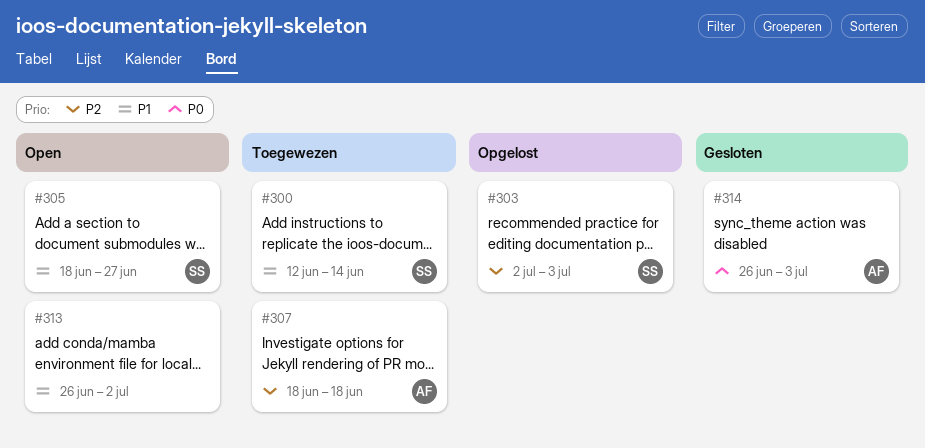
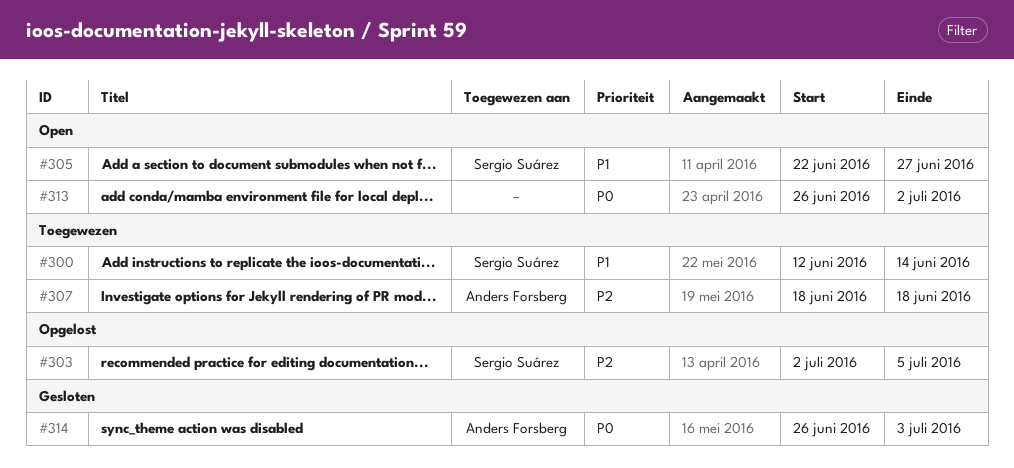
#303, due: Jul 3 -> Jul 5
#305, start: Jun 18 -> Jun 22
#313, priority: P1 -> P0

